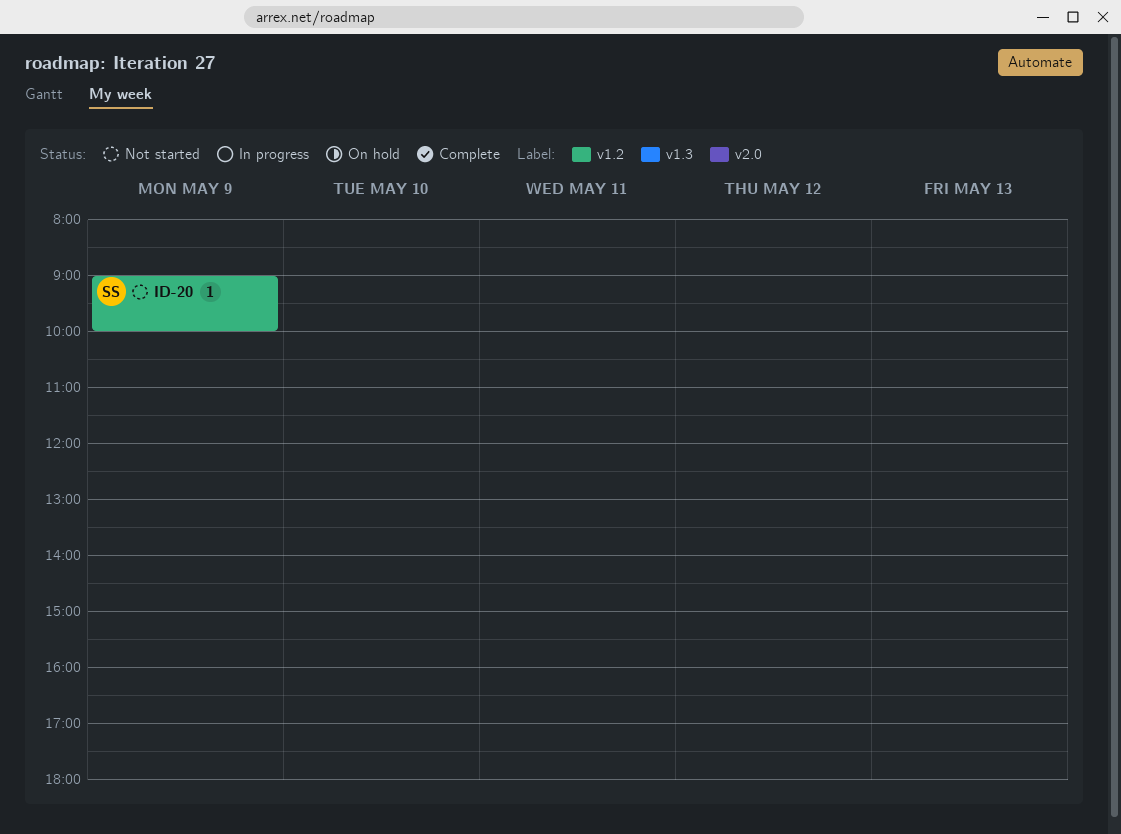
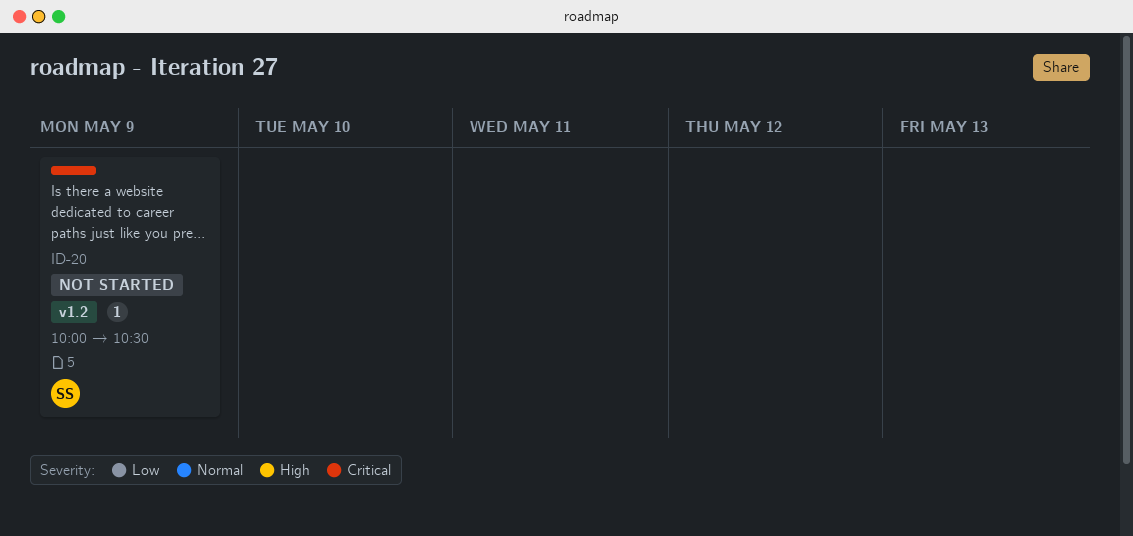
ID-20, begins: 09:00 -> 10:00
ID-20, ends: 10:00 -> 10:30

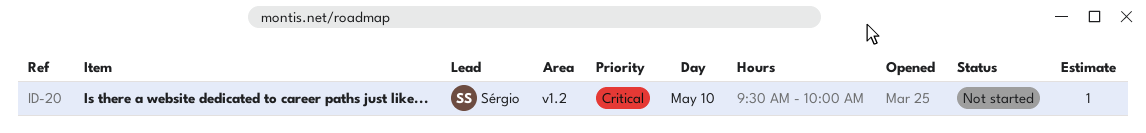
ID-20, day: May 9 -> May 10
ID-20, begins: 10:00 -> 09:30
ID-20, ends: 10:30 -> 10:00

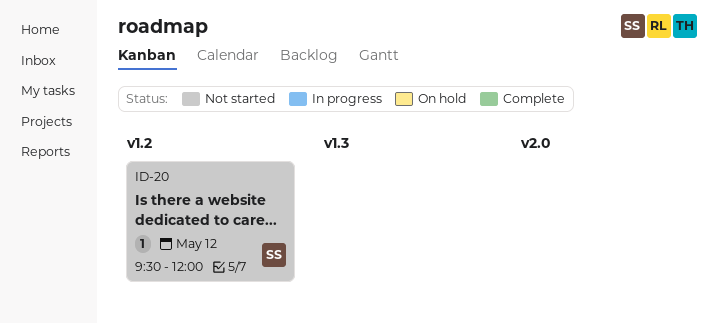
ID-20, day: May 10 -> May 12
ID-20, ends: 10:00 -> 12:00

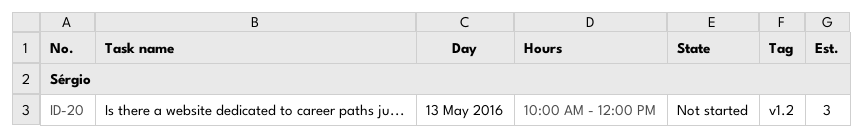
ID-20, estimate: 1 -> 3
ID-20, day: May 12 -> May 13
ID-20, begins: 09:30 -> 10:00

